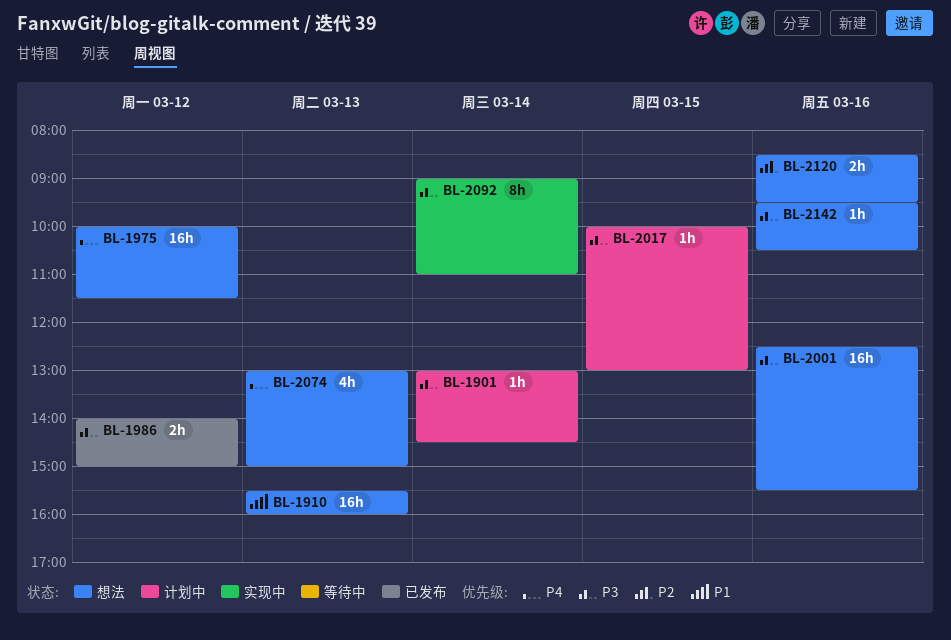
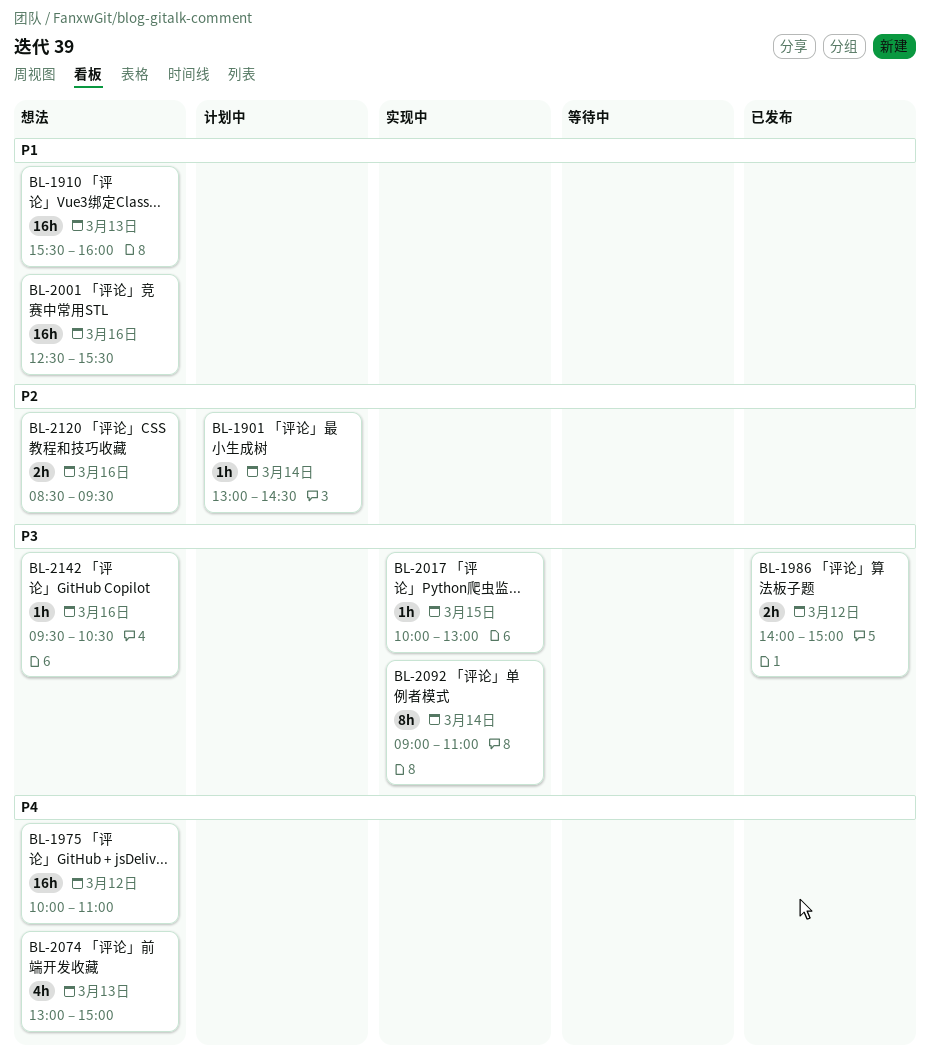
BL-1901, priority: P3 -> P2
BL-1975, ends: 11:30 -> 11:00
BL-2001, priority: P3 -> P1
BL-2017, status: 计划中 -> 实现中

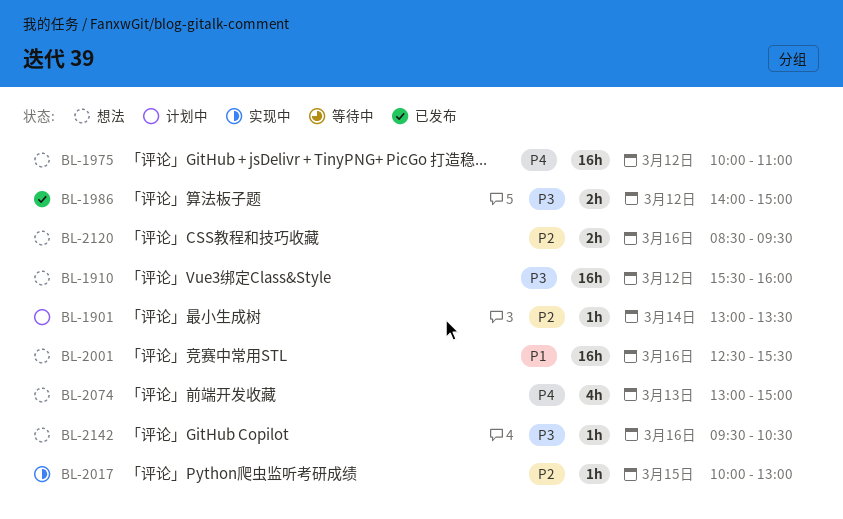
BL-1901, ends: 14:30 -> 13:30
BL-1910, priority: P1 -> P3
BL-1910, day: Mar 13 -> Mar 12
BL-2017, priority: P3 -> P2
BL-2092: present -> none

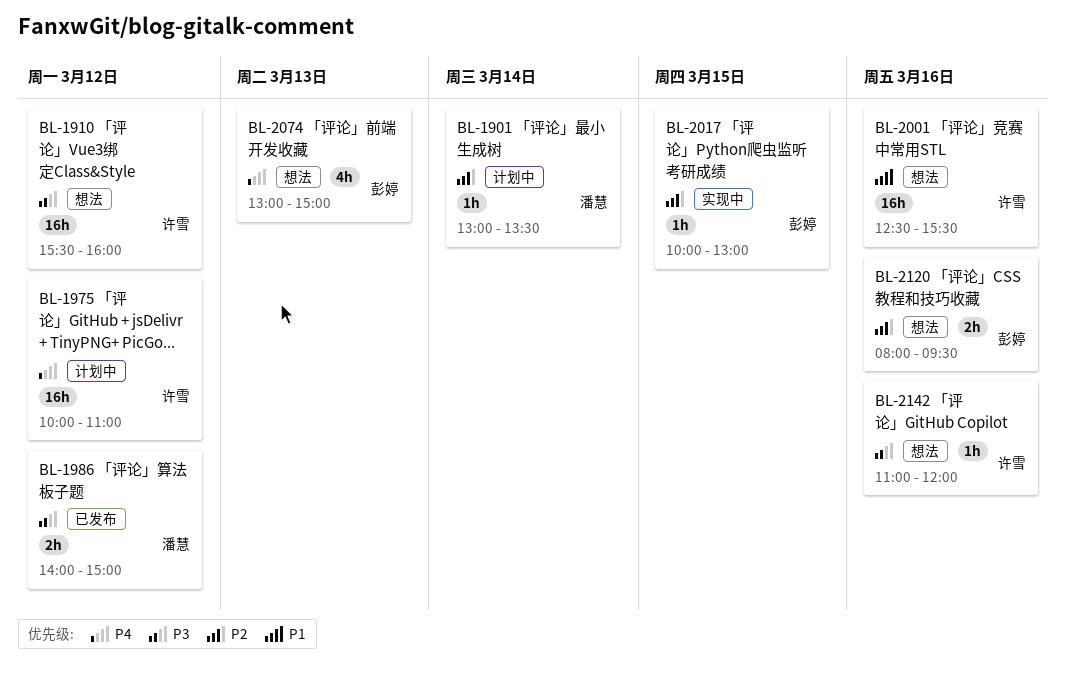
BL-1975, status: 想法 -> 计划中
BL-2120, begins: 08:30 -> 08:00
BL-2142, begins: 09:30 -> 11:00
BL-2142, ends: 10:30 -> 12:00

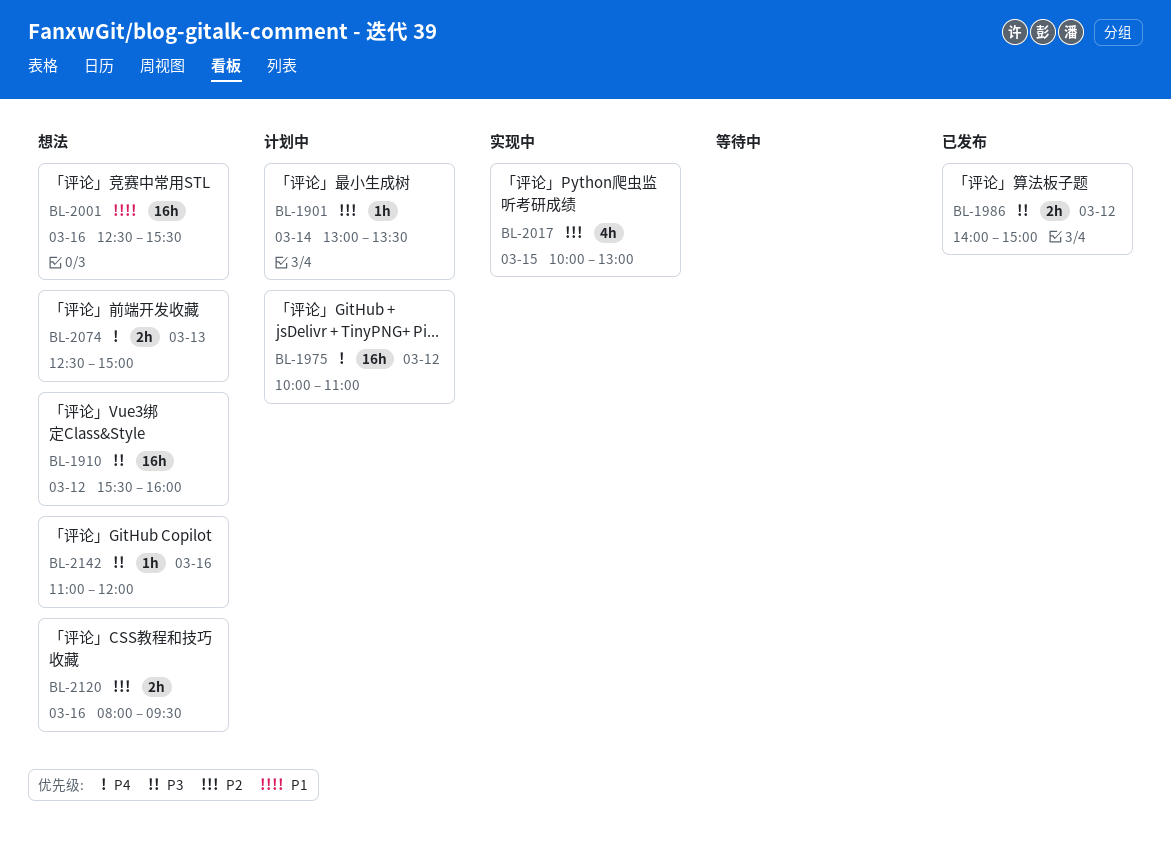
BL-2017, estimate: 1h -> 4h
BL-2074, estimate: 4h -> 2h
BL-2074, begins: 13:00 -> 12:30

